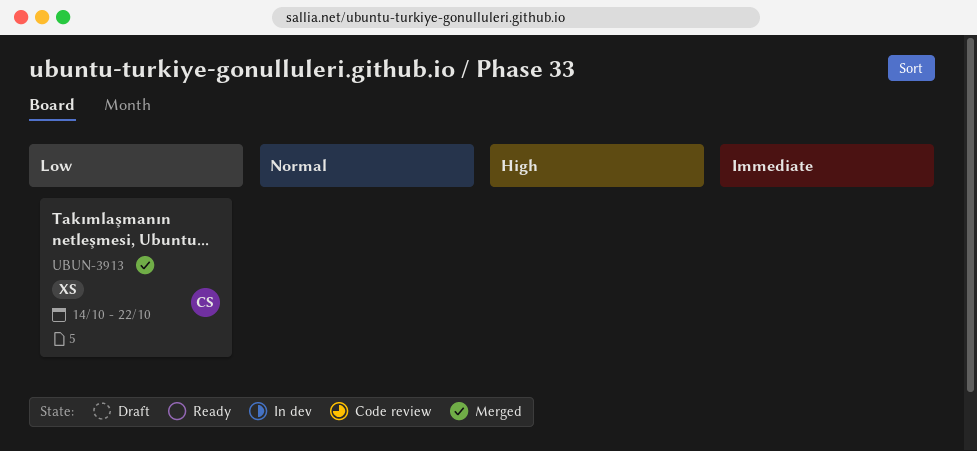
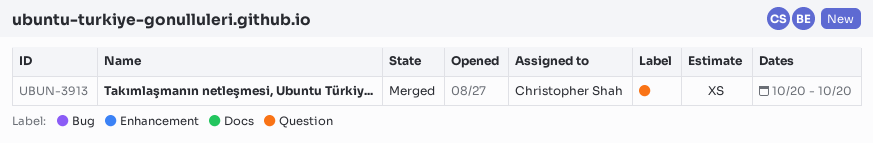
UBUN-3913, start: Oct 14 -> Oct 20
UBUN-3913, due: Oct 22 -> Oct 20

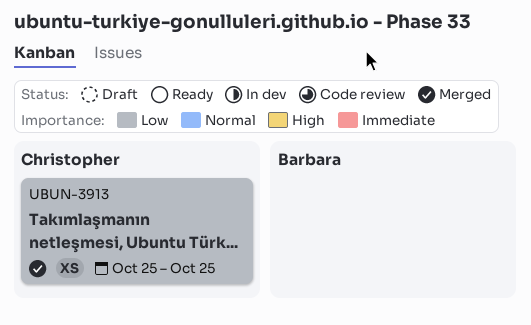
UBUN-3913, start: Oct 20 -> Oct 25
UBUN-3913, due: Oct 20 -> Oct 25

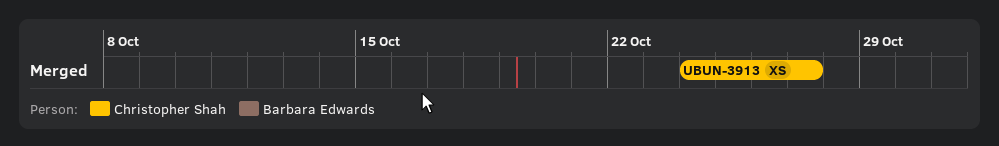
UBUN-3913, start: Oct 25 -> Oct 24
UBUN-3913, due: Oct 25 -> Oct 27

